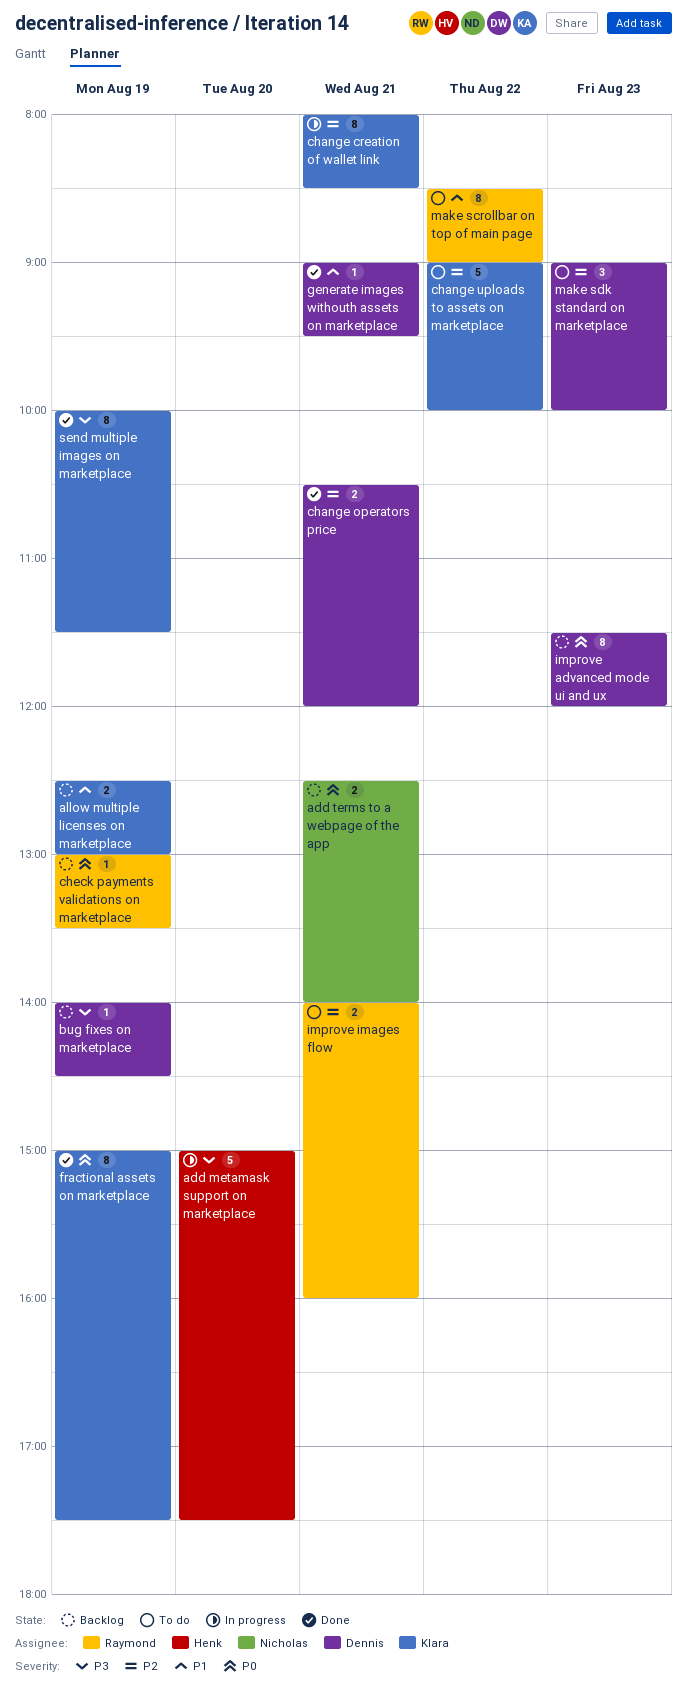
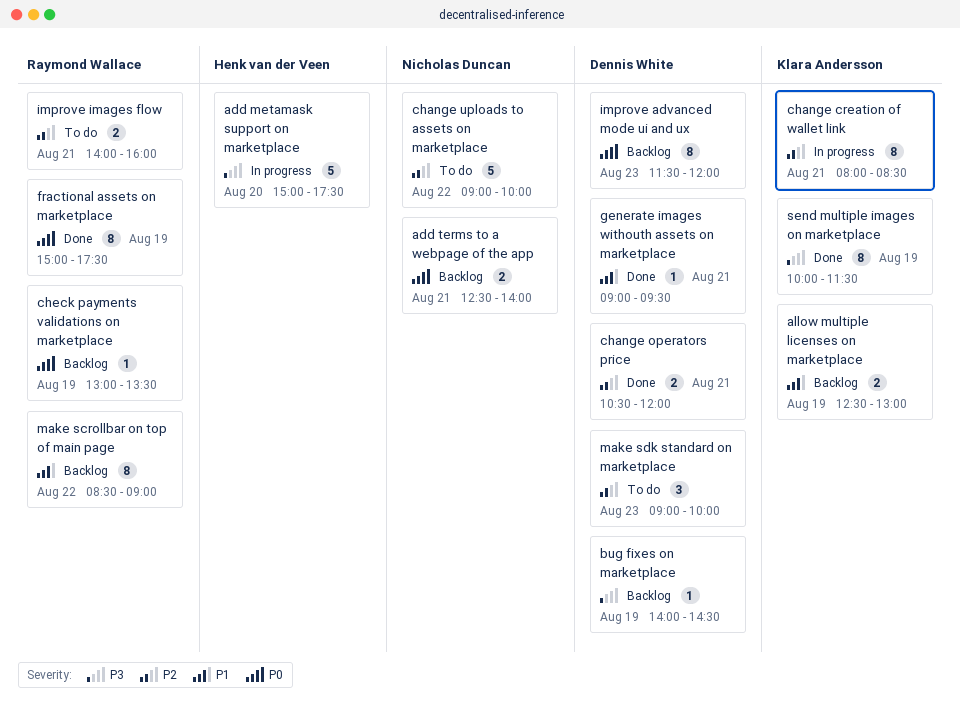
change uploads to assets on marketplace, owner: Klara Andersson -> Nicholas Duncan
fractional assets on marketplace, owner: Klara Andersson -> Raymond Wallace
make scrollbar on top of main page, status: To do -> Backlog

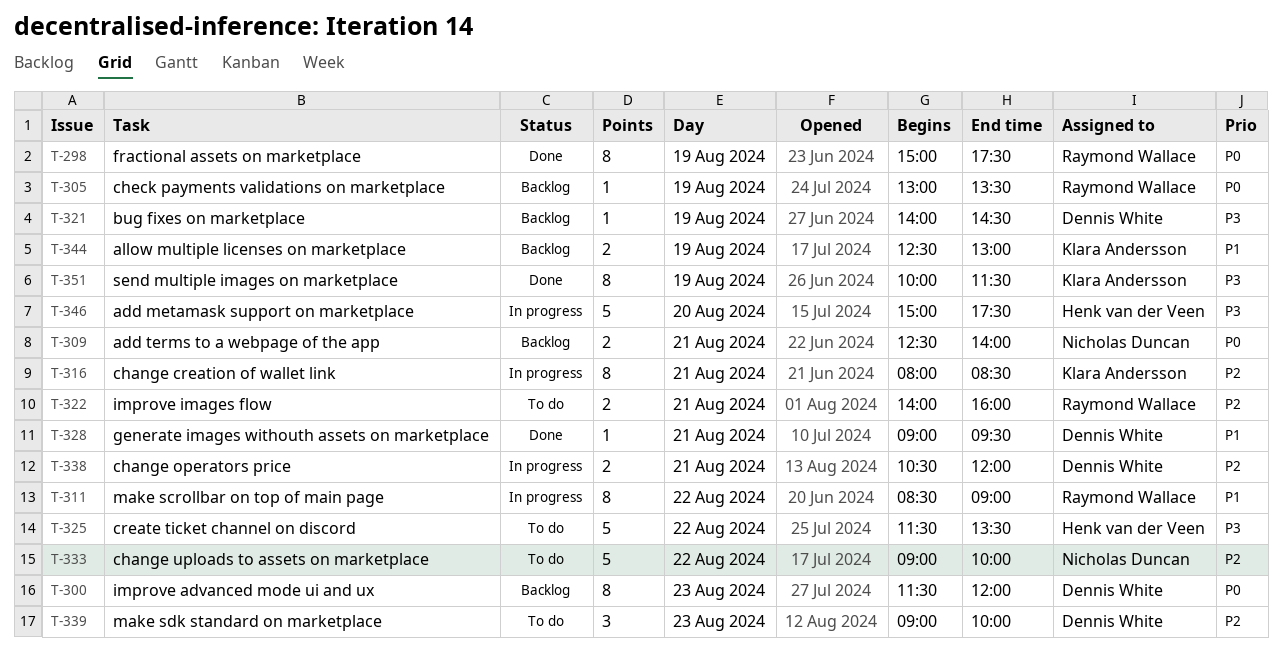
change operators price, status: Done -> In progress
create ticket channel on discord: none -> present
make scrollbar on top of main page, status: Backlog -> In progress

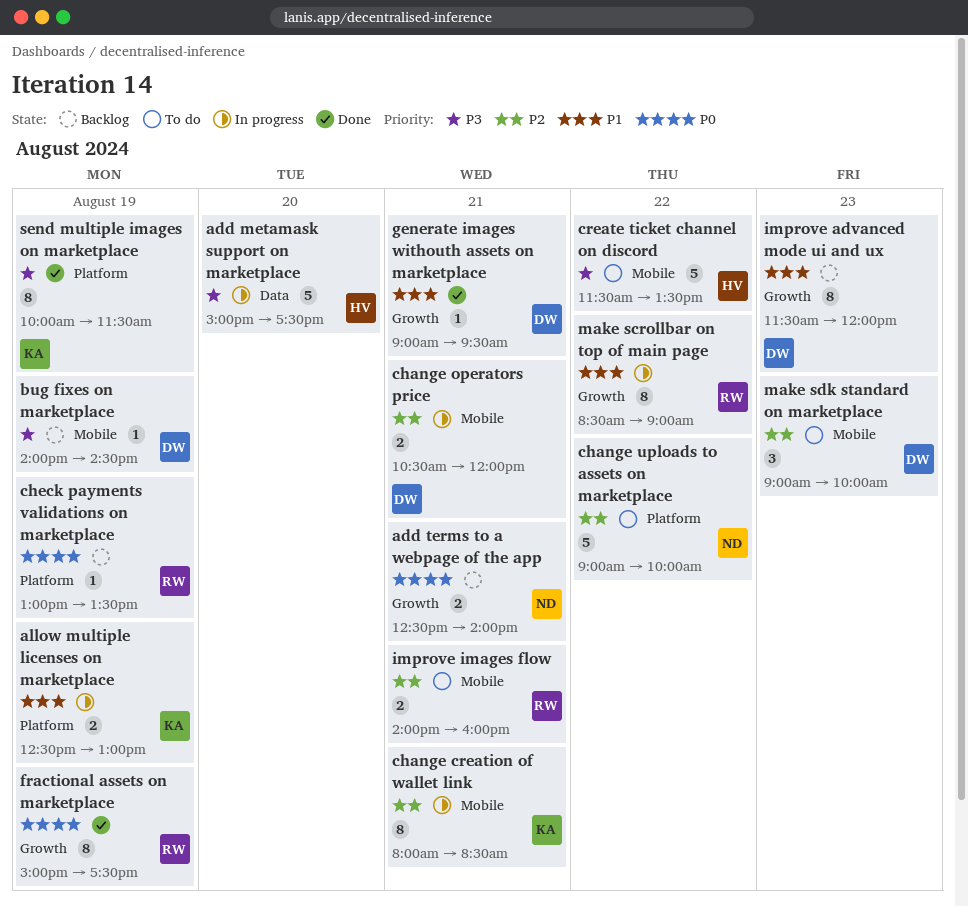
allow multiple licenses on marketplace, status: Backlog -> In progress
improve advanced mode ui and ux, priority: P0 -> P1

